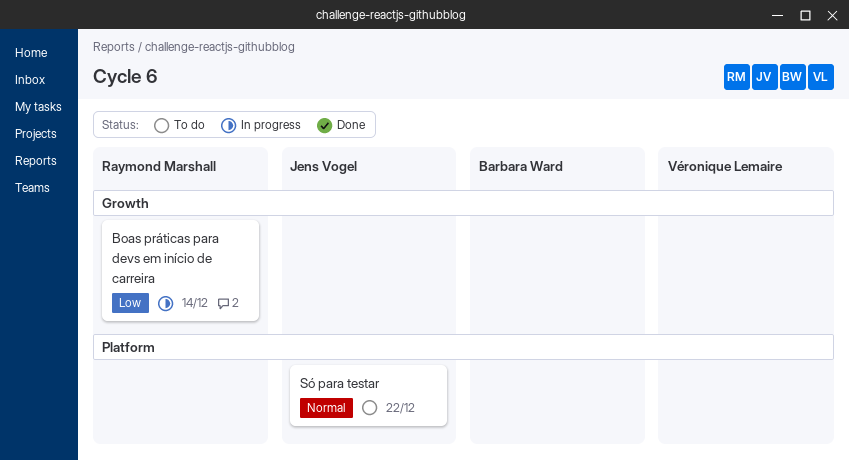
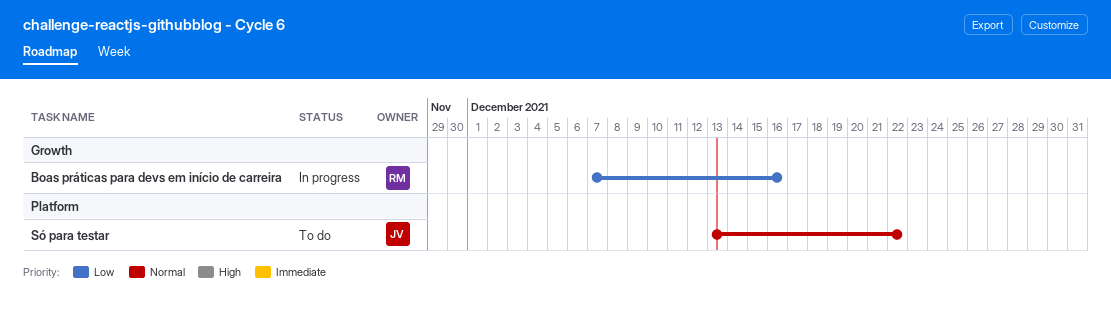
Boas práticas para devs em início de carreira, due: Dec 14 -> Dec 16

